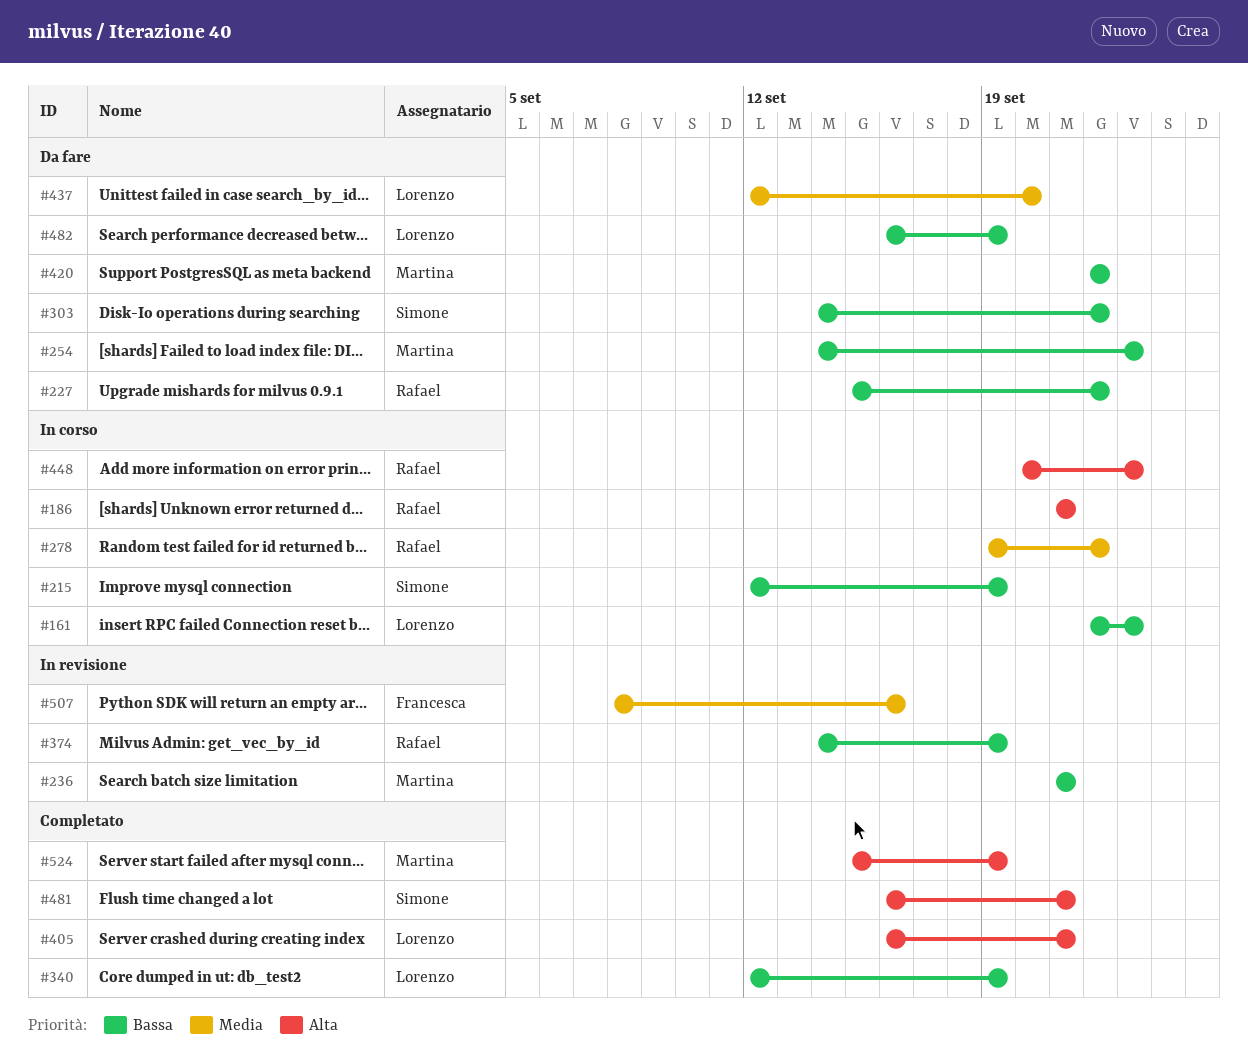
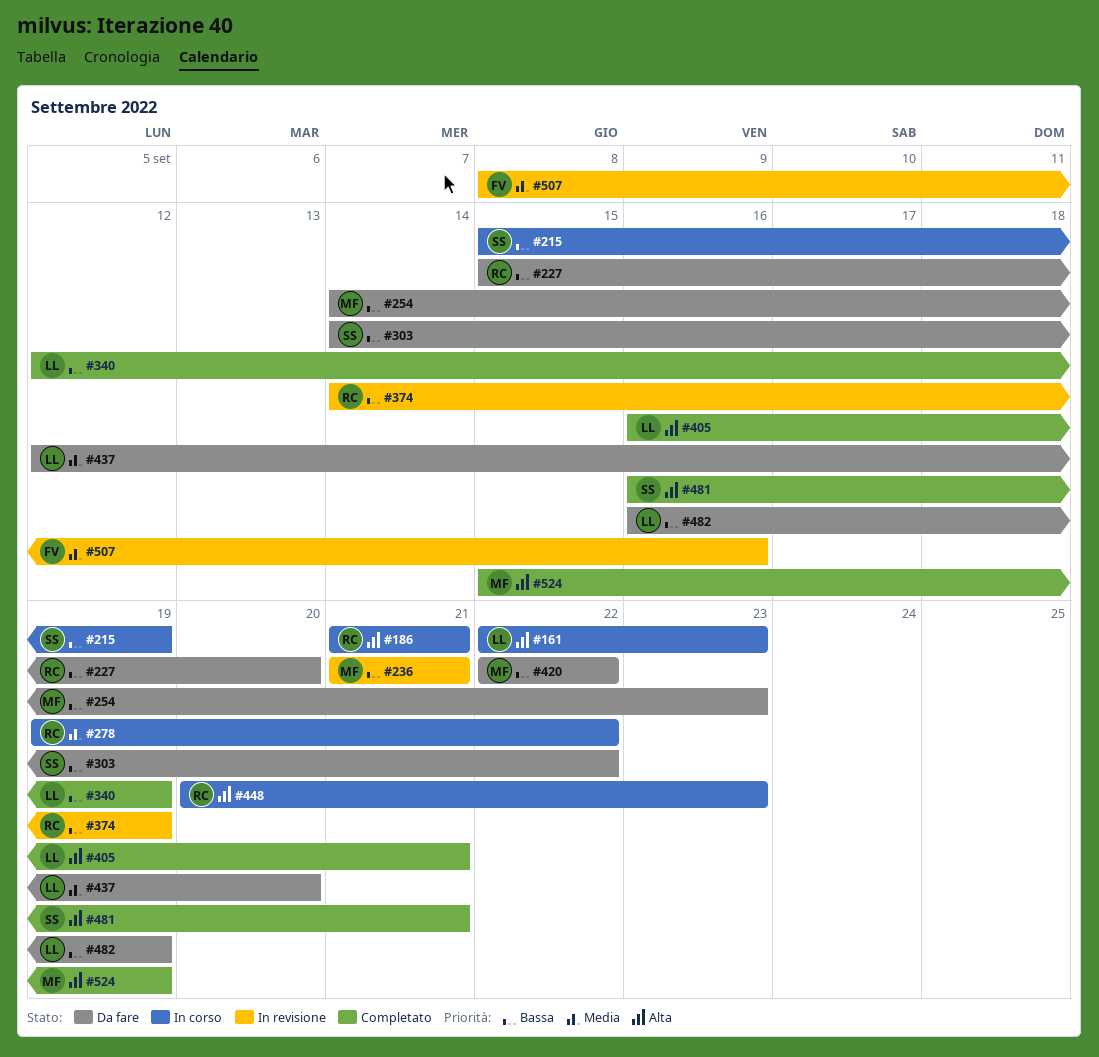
#161, priority: Bassa -> Alta
#215, start: Sep 12 -> Sep 15
#227, due: Sep 22 -> Sep 20

